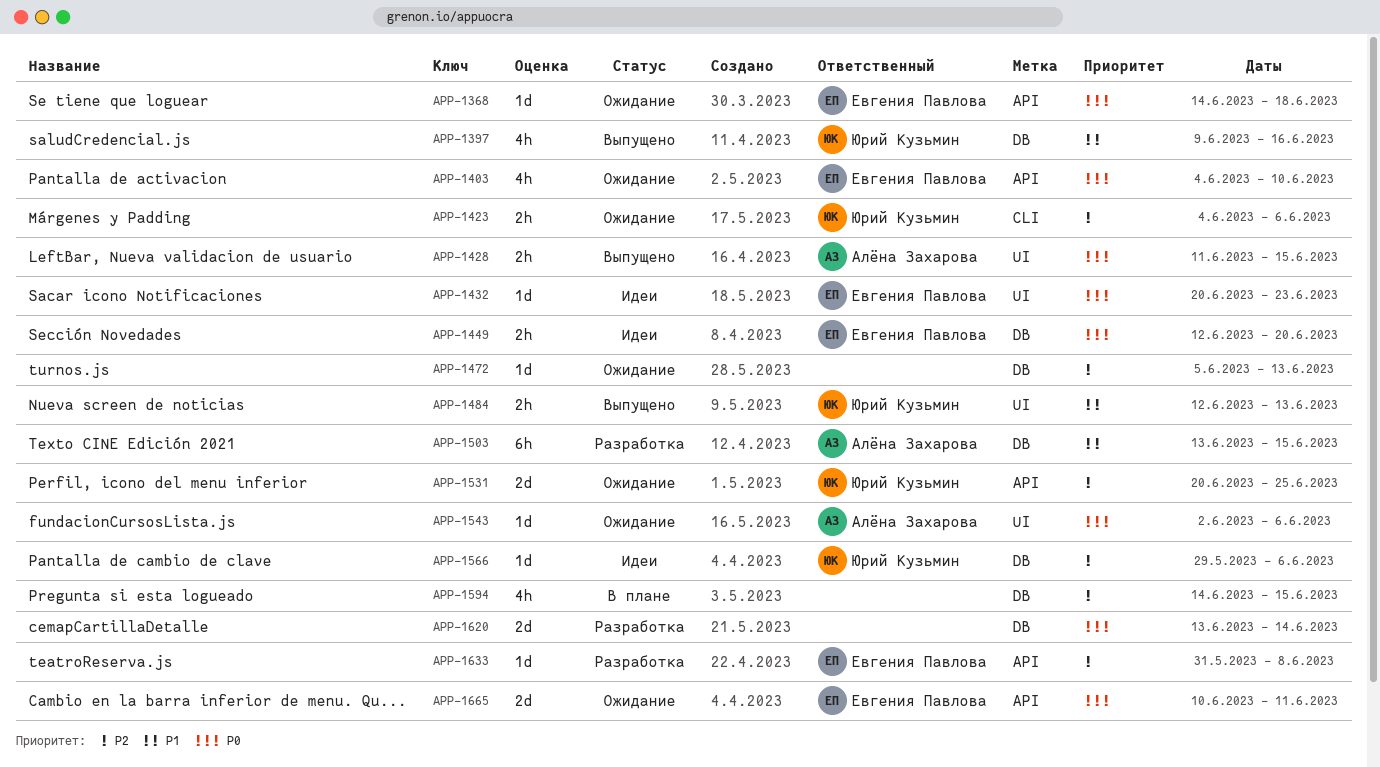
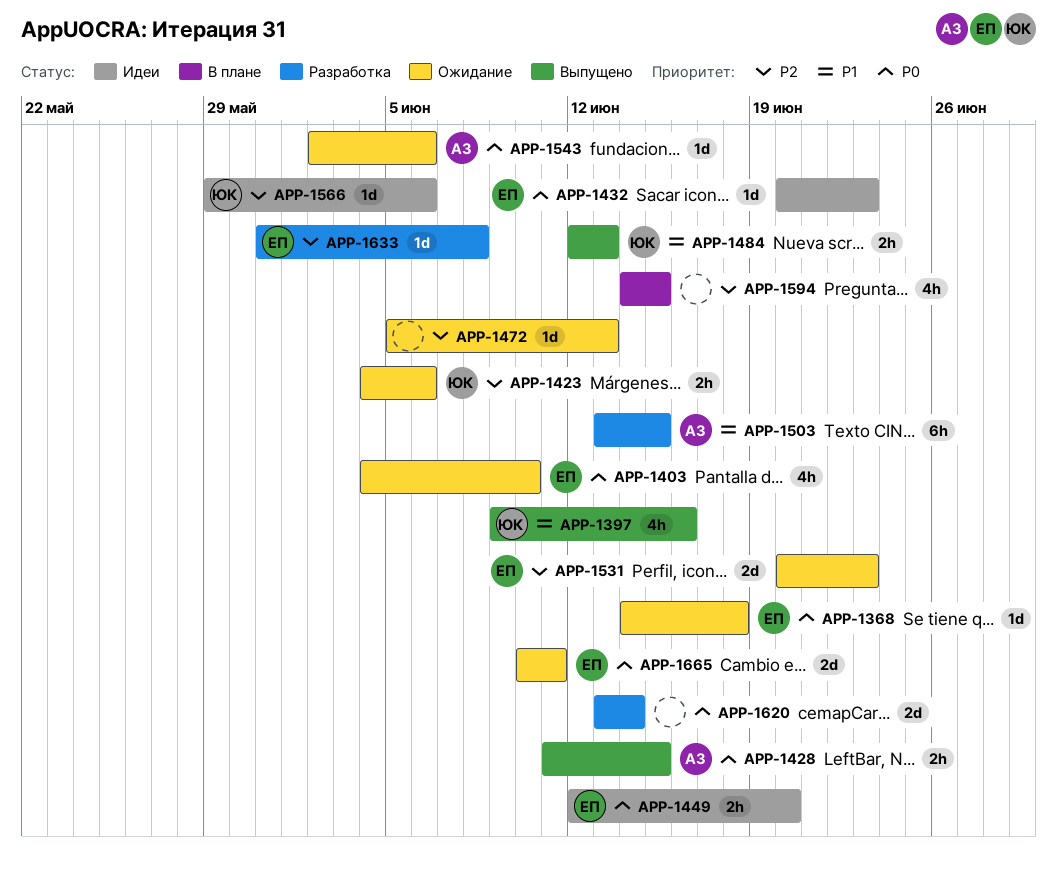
APP-1531, owner: Юрий Кузьмин -> Евгения Павлова
APP-1531, due: Jun 25 -> Jun 23

